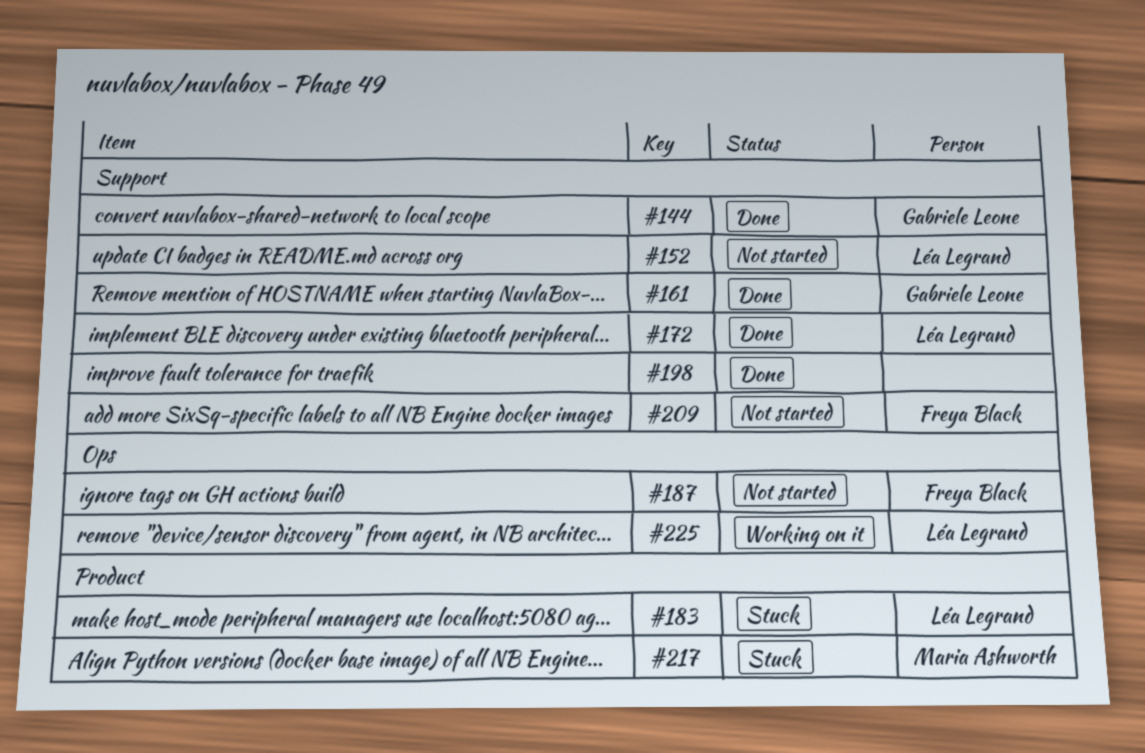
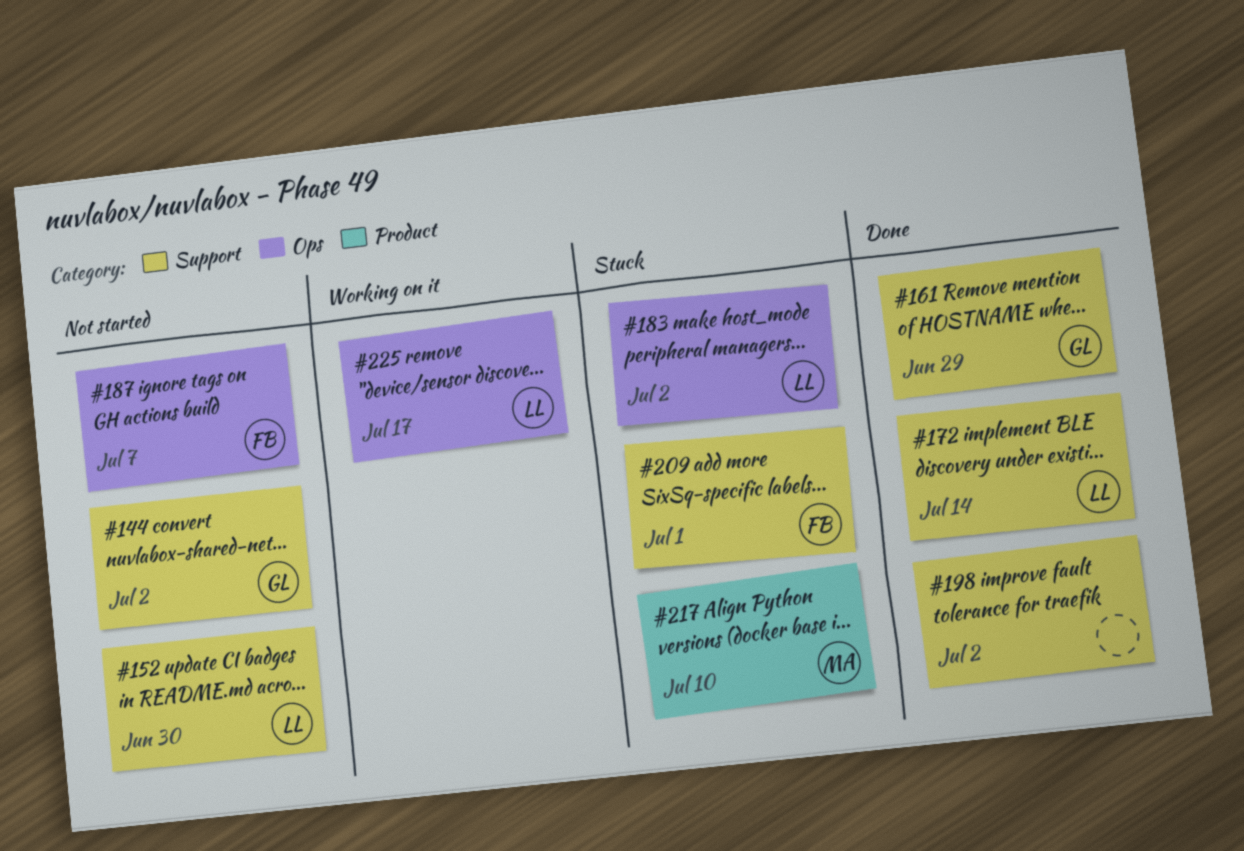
#144, status: Done -> Not started
#183, label: Product -> Ops
#209, status: Not started -> Stuck

